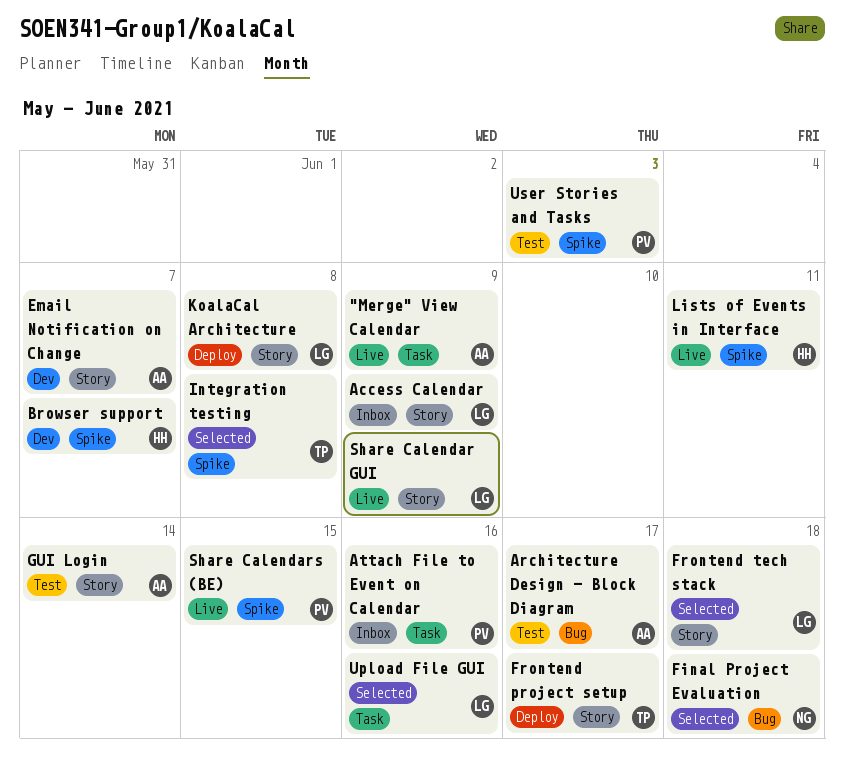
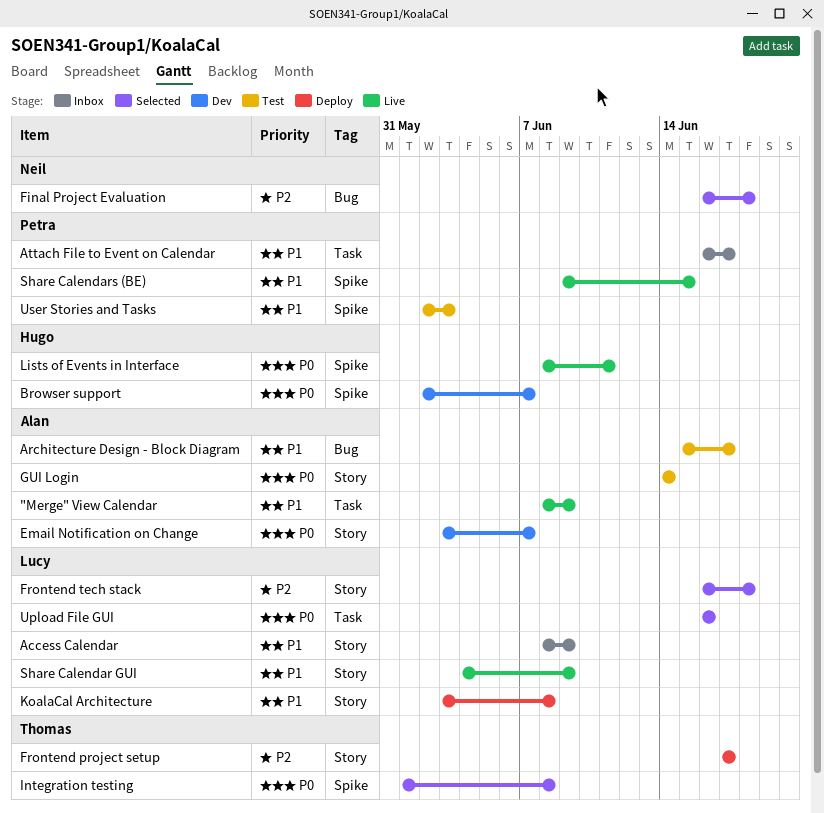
Attach File to Event on Calendar, due: Jun 16 -> Jun 17

